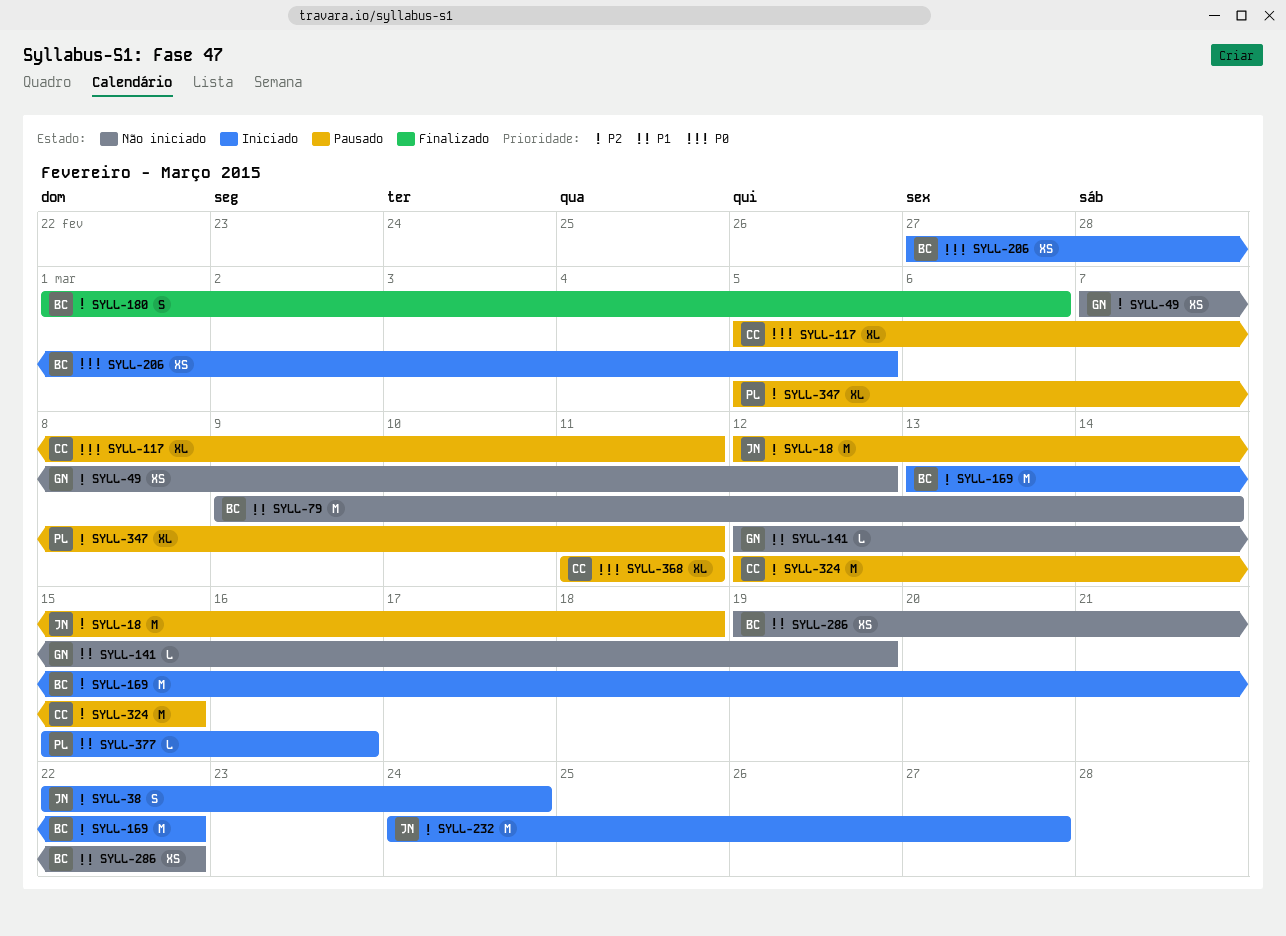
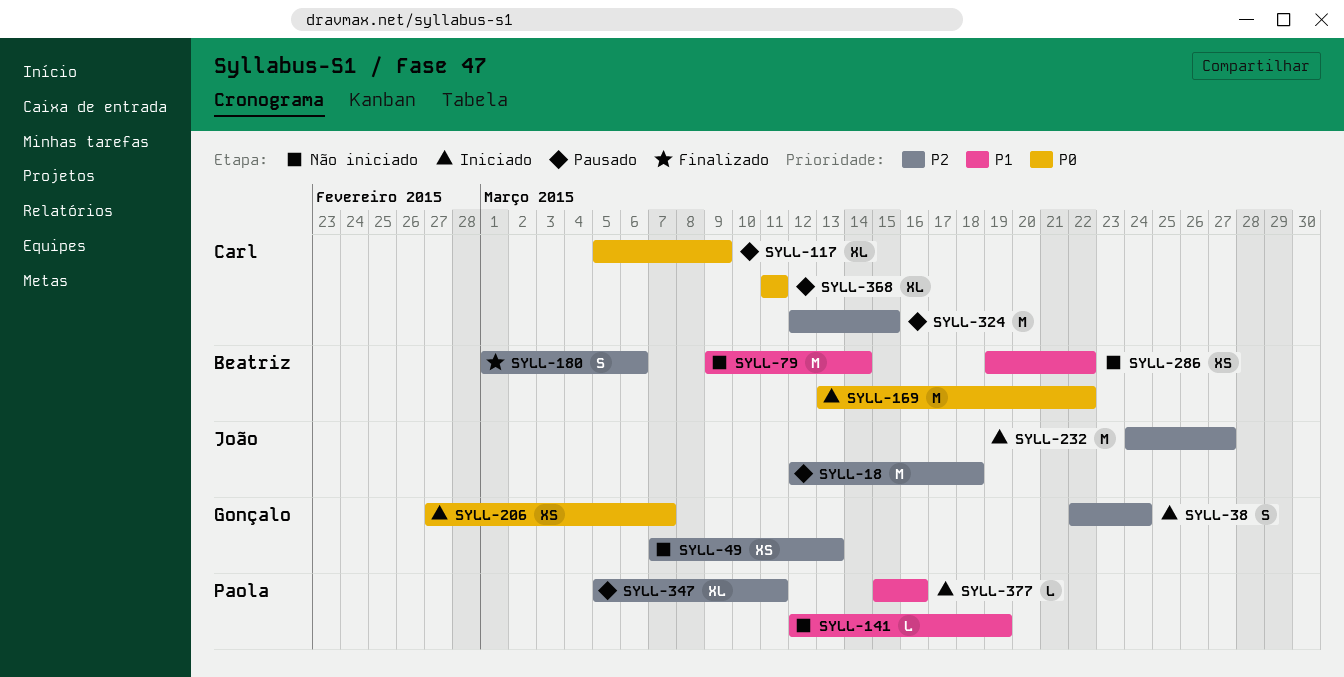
SYLL-38, owner: João -> Gonçalo
SYLL-49, due: Mar 12 -> Mar 13
SYLL-117, due: Mar 11 -> Mar 9
SYLL-141, owner: Gonçalo -> Paola
SYLL-169, priority: P2 -> P0
SYLL-206, owner: Beatriz -> Gonçalo
SYLL-206, due: Mar 5 -> Mar 7

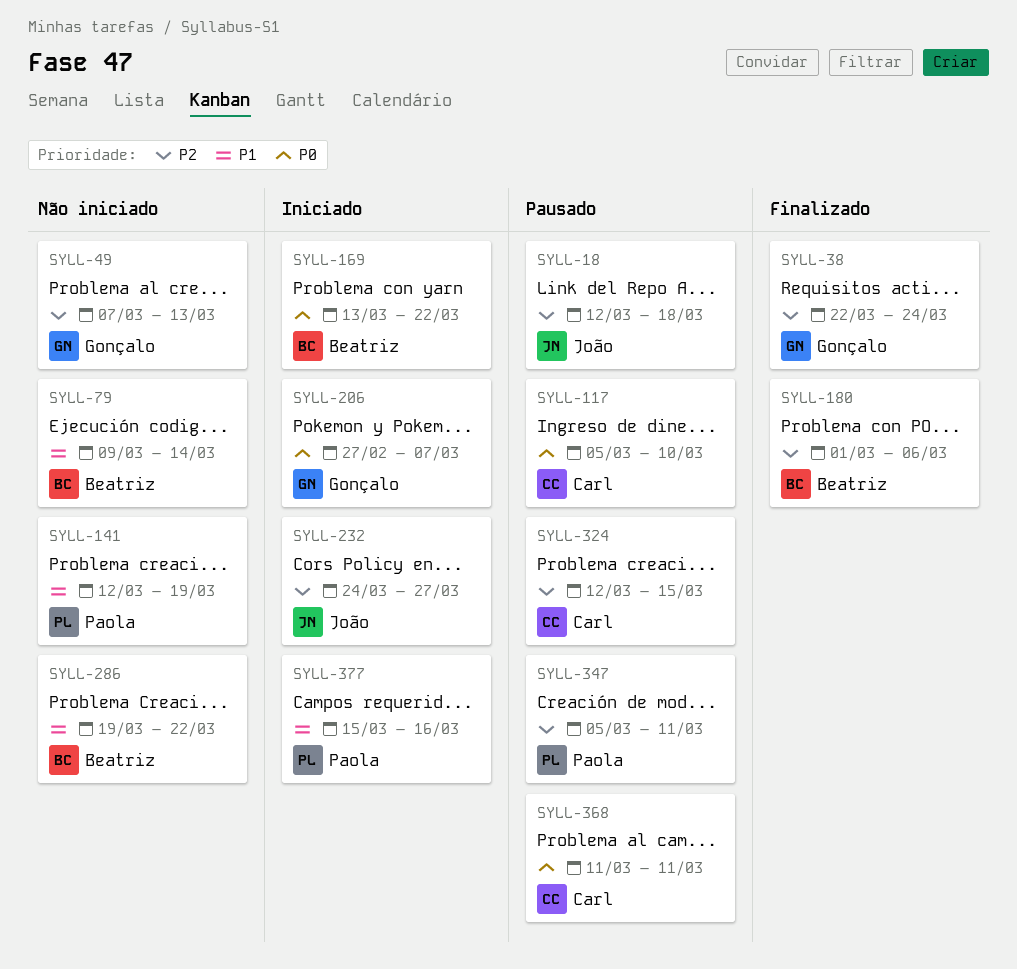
SYLL-38, status: Iniciado -> Finalizado
SYLL-117, due: Mar 9 -> Mar 10

